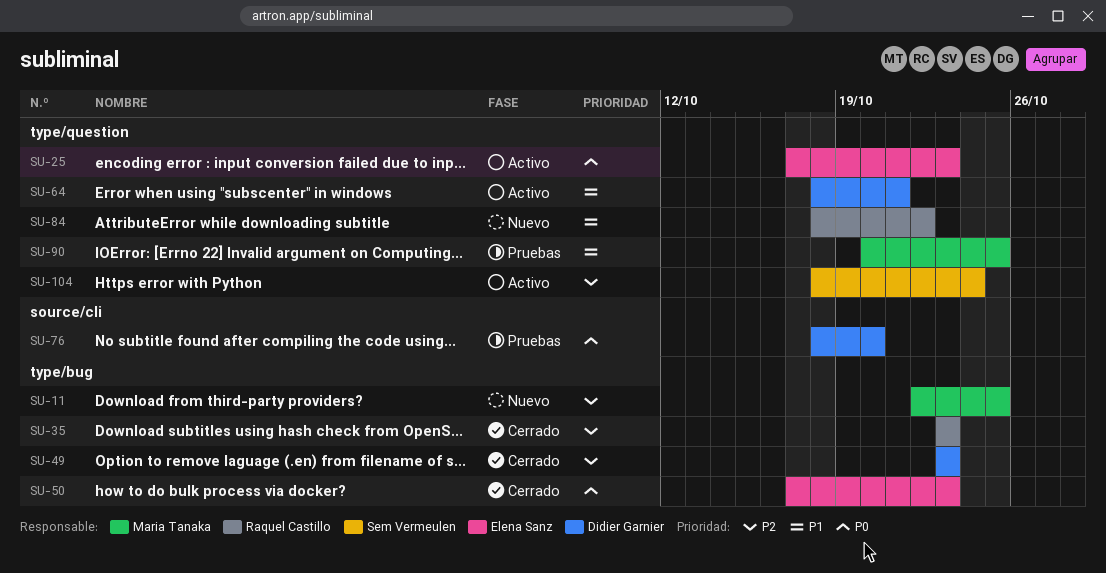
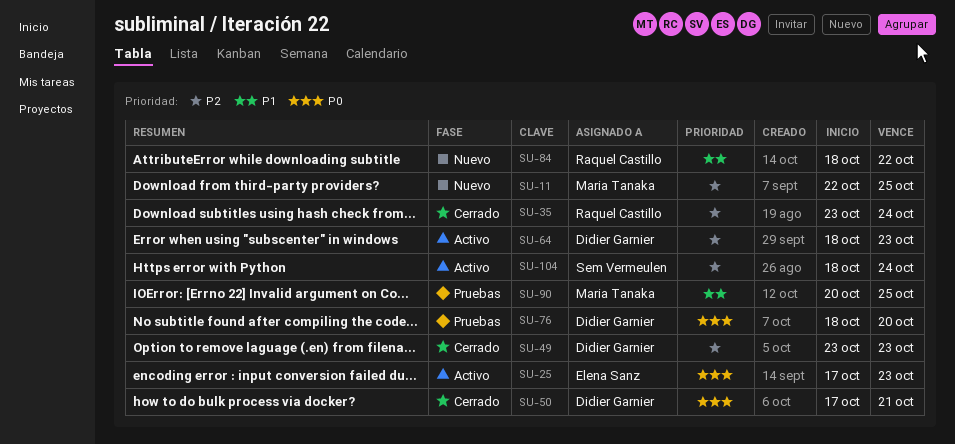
SU-35, due: Oct 23 -> Oct 24
SU-50, owner: Elena Sanz -> Didier Garnier
SU-50, due: Oct 23 -> Oct 21
SU-64, priority: P1 -> P2
SU-64, due: Oct 21 -> Oct 23

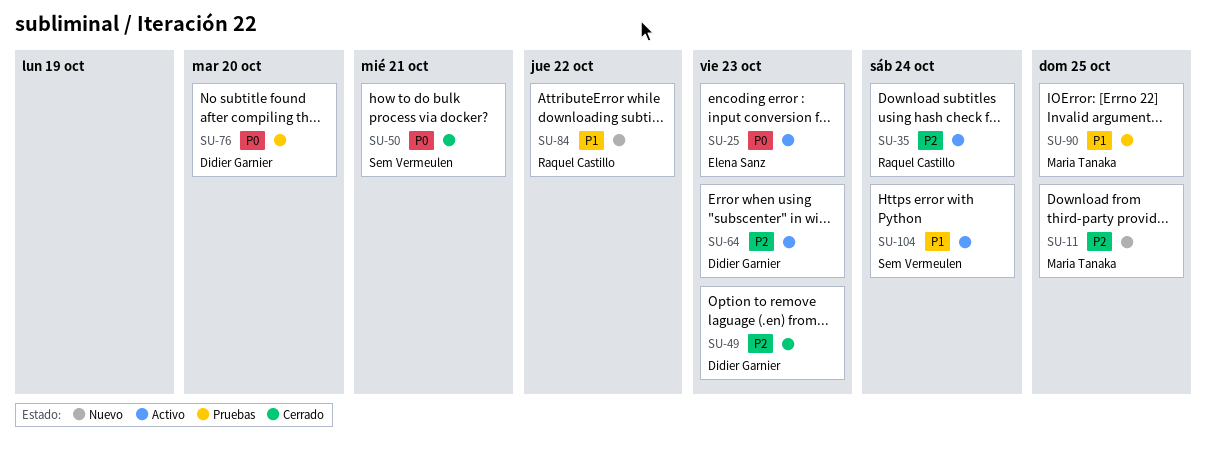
SU-35, status: Cerrado -> Activo
SU-50, owner: Didier Garnier -> Sem Vermeulen
SU-104, priority: P2 -> P1

